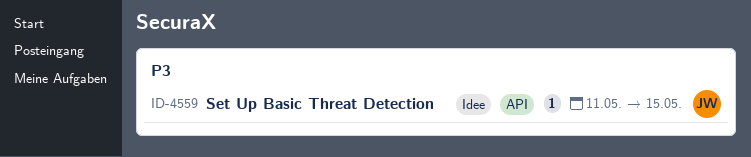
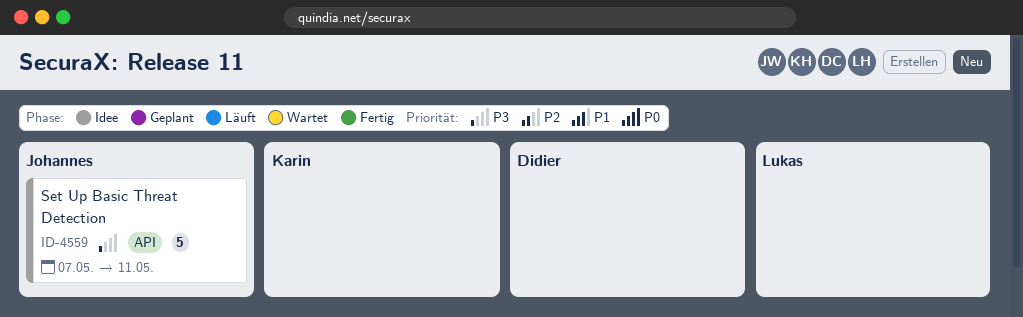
ID-4559, estimate: 1 -> 5
ID-4559, start: May 11 -> May 7
ID-4559, due: May 15 -> May 11

